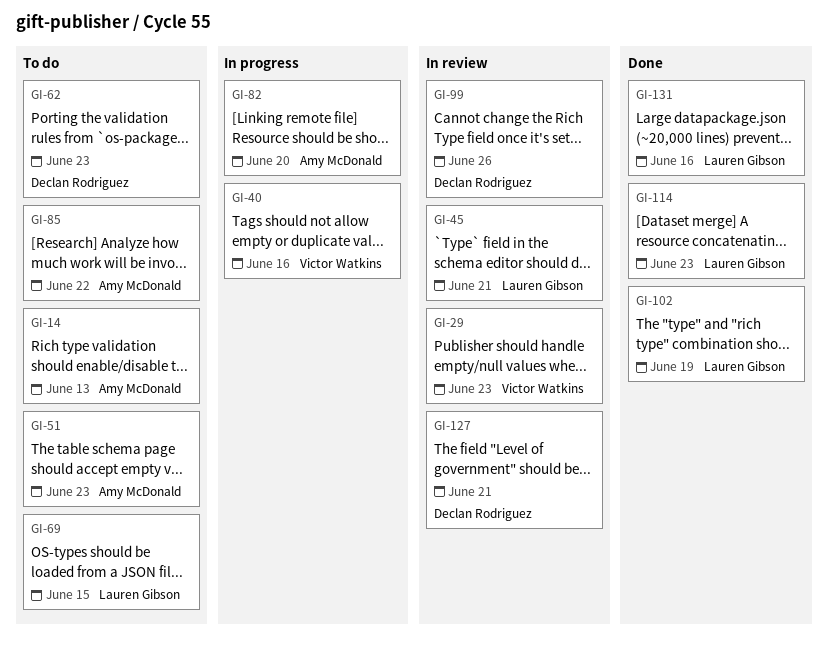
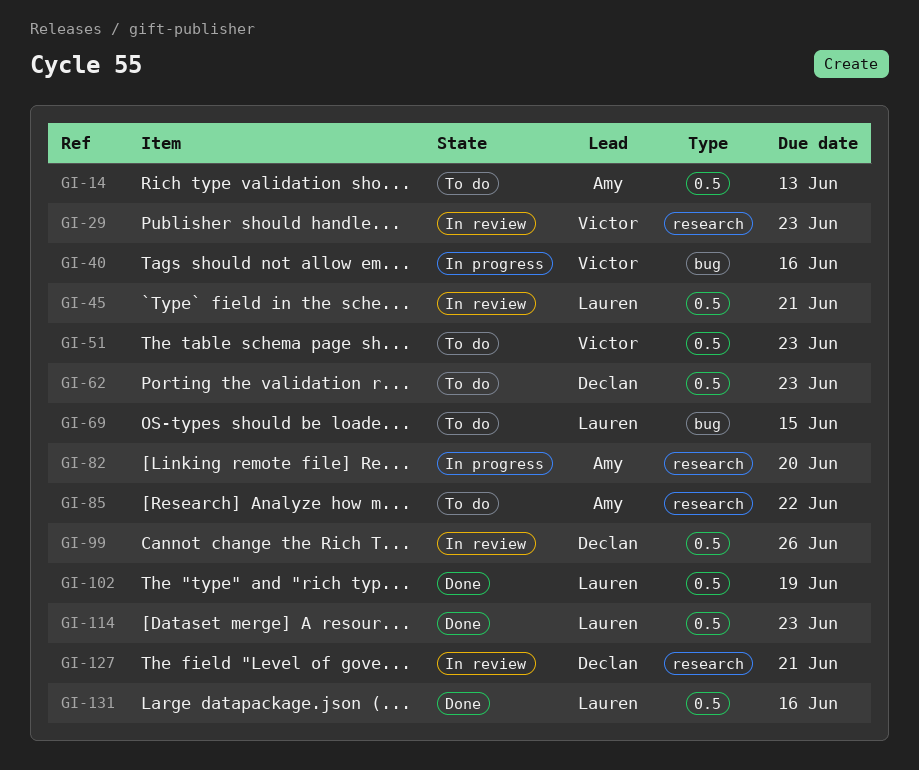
GI-51, owner: Amy McDonald -> Victor Watkins

